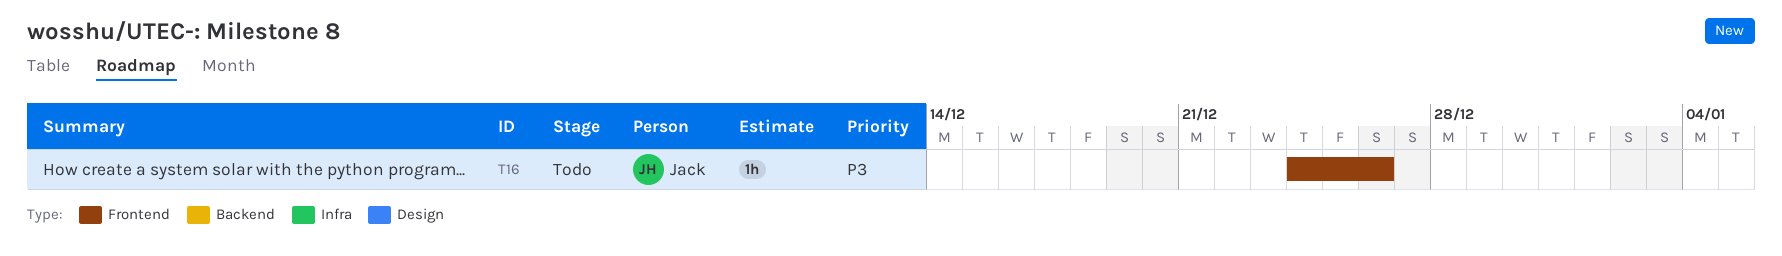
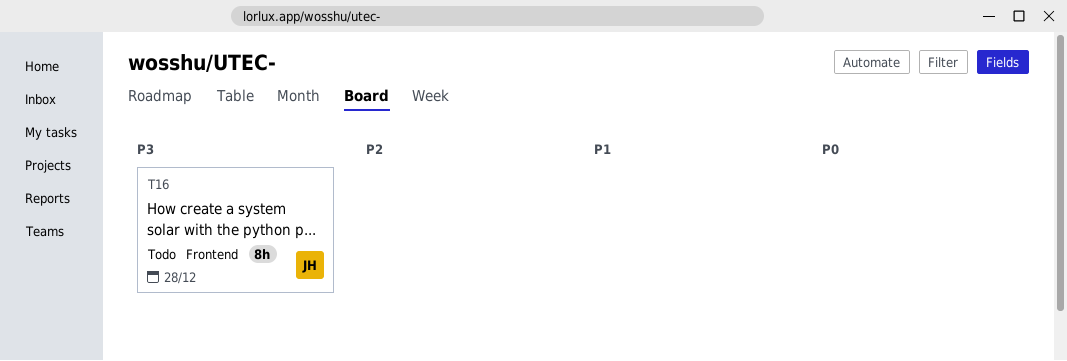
T16, estimate: 1h -> 8h
T16, due: Dec 26 -> Dec 28

